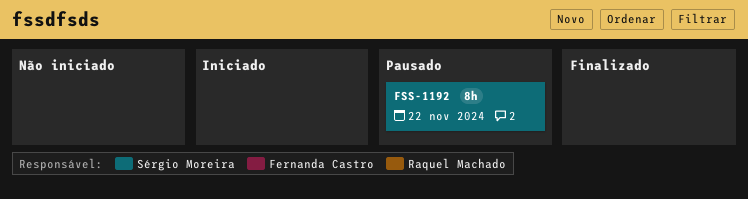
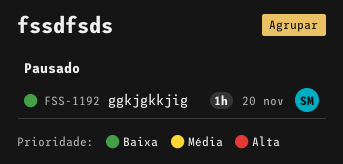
FSS-1192, estimate: 8h -> 1h
FSS-1192, due: Nov 22 -> Nov 20

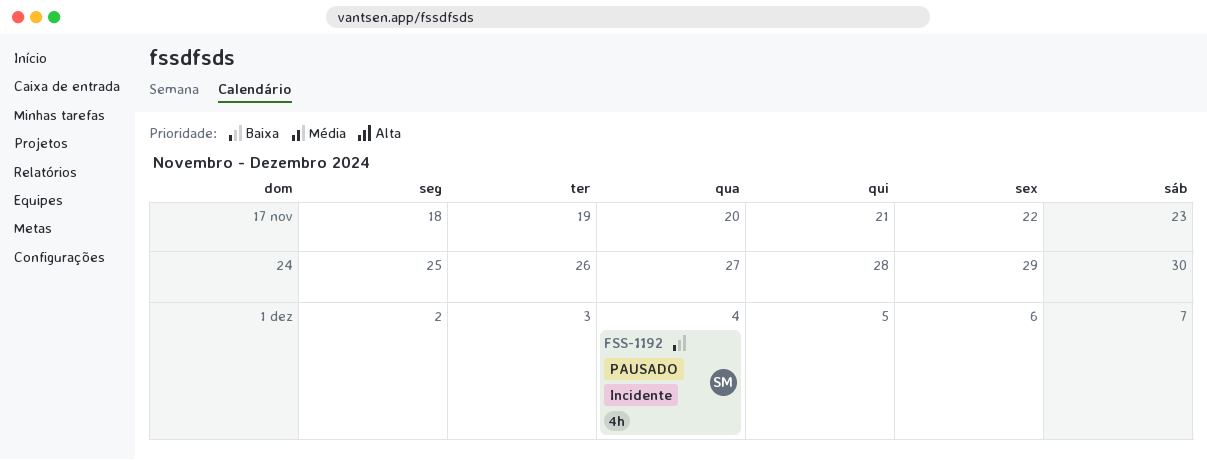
FSS-1192, estimate: 1h -> 4h
FSS-1192, due: Nov 20 -> Dec 4

